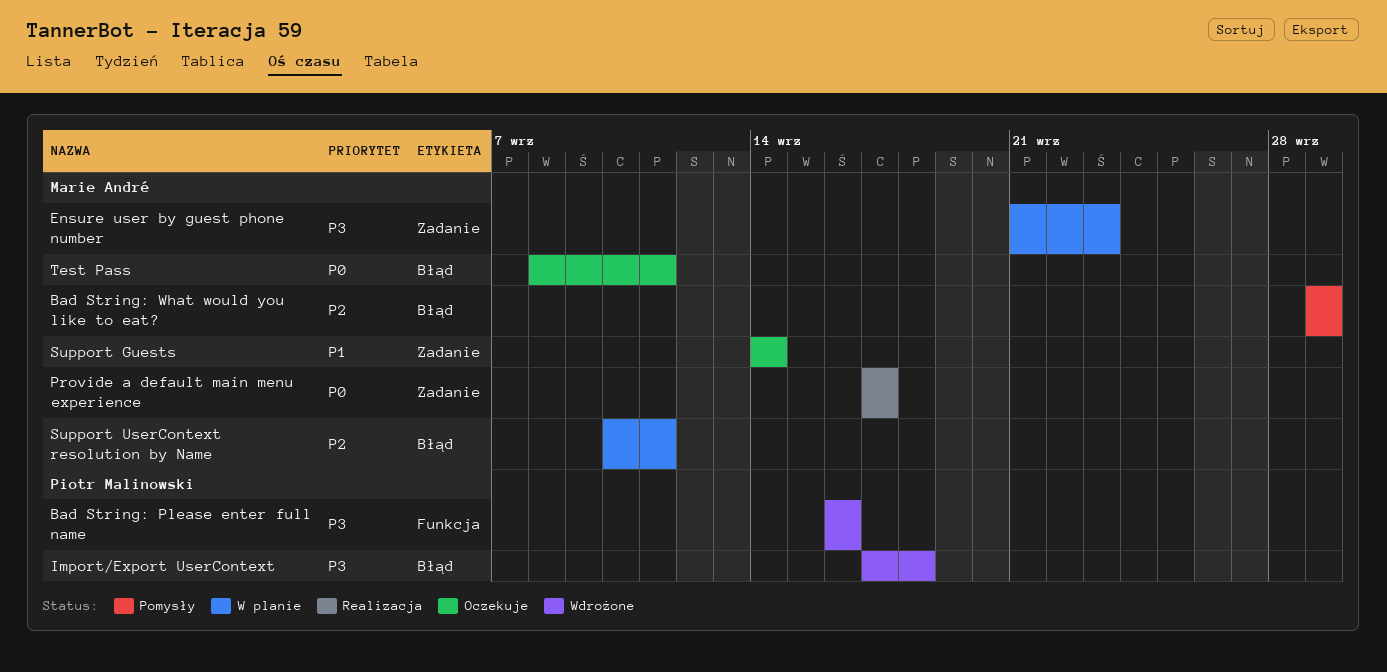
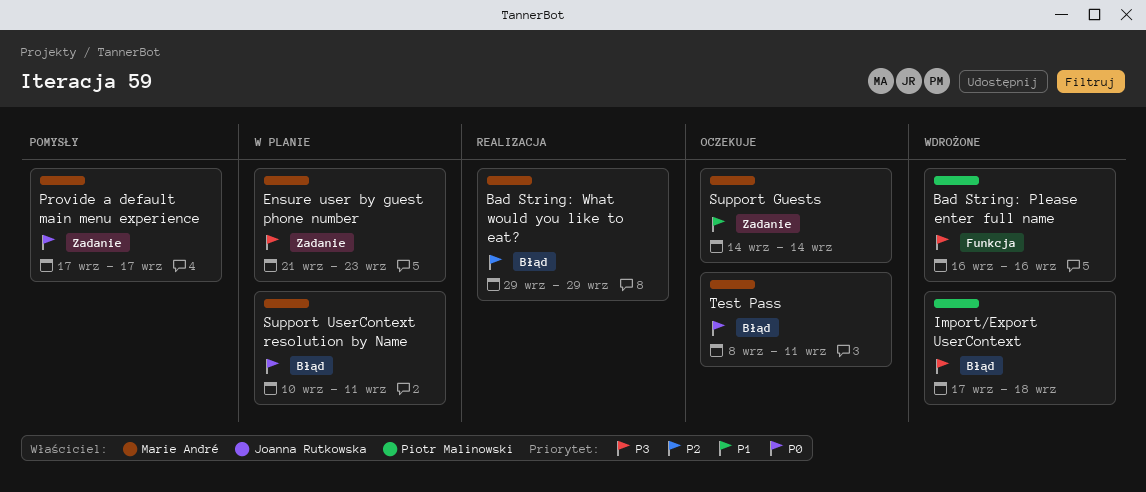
Bad String: What would you like to eat?, status: Pomysły -> Realizacja
Provide a default main menu experience, status: Realizacja -> Pomysły
Support UserContext resolution by Name, priority: P2 -> P0

